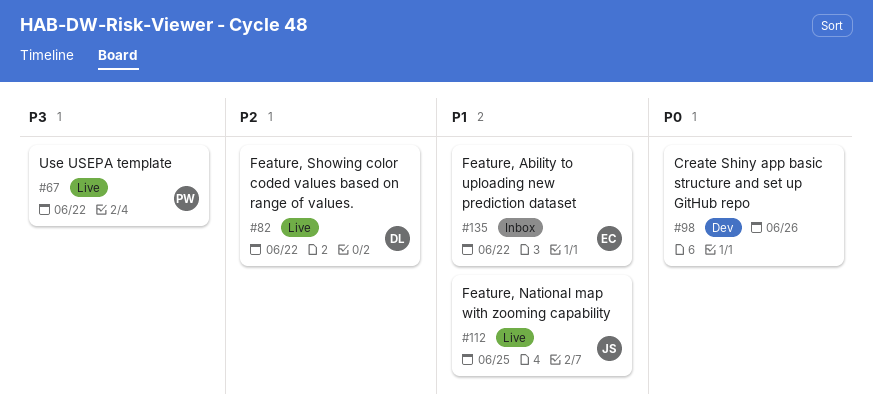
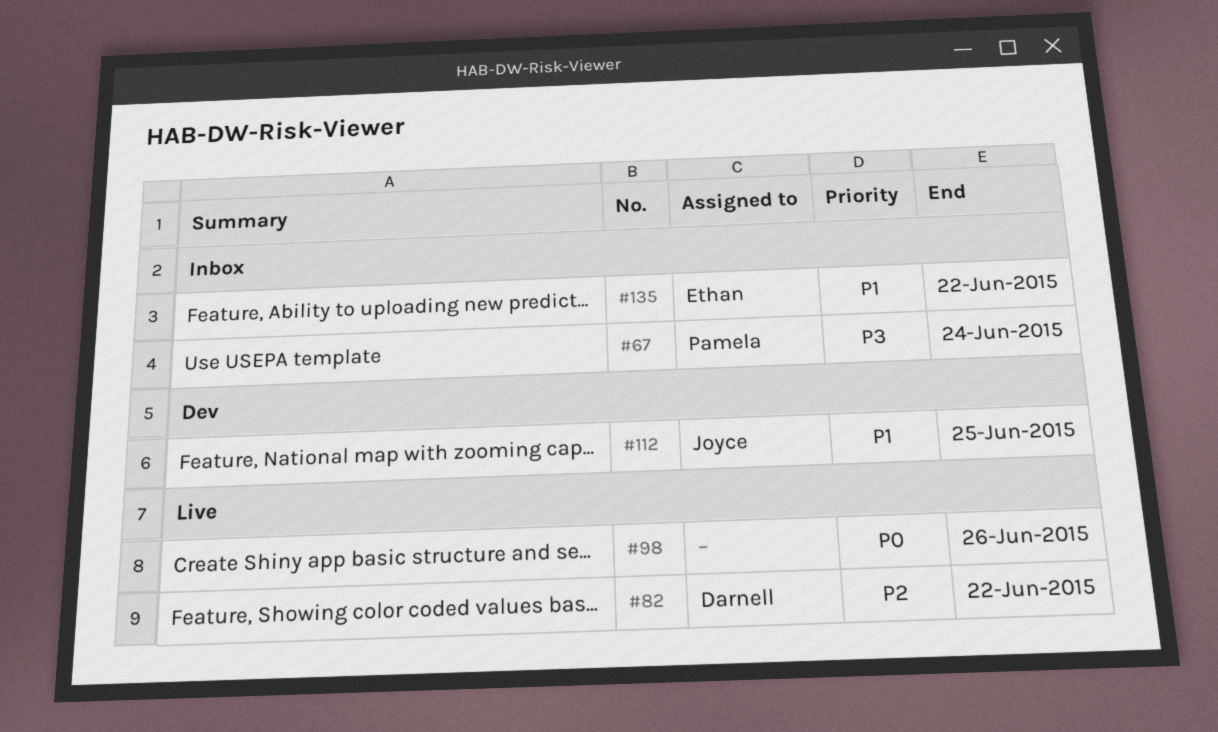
#67, status: Live -> Inbox
#67, due: Jun 22 -> Jun 24
#98, status: Dev -> Live
#112, status: Live -> Dev

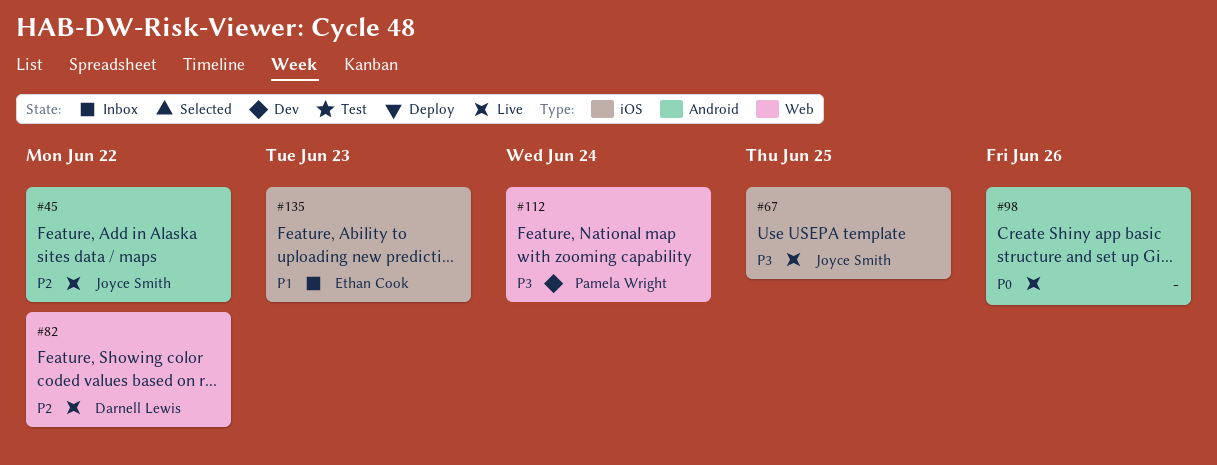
#45: none -> present
#67, status: Inbox -> Live
#67, owner: Pamela Wright -> Joyce Smith
#67, due: Jun 24 -> Jun 25
#112, owner: Joyce Smith -> Pamela Wright
#112, priority: P1 -> P3
#112, due: Jun 25 -> Jun 24
#135, due: Jun 22 -> Jun 23

